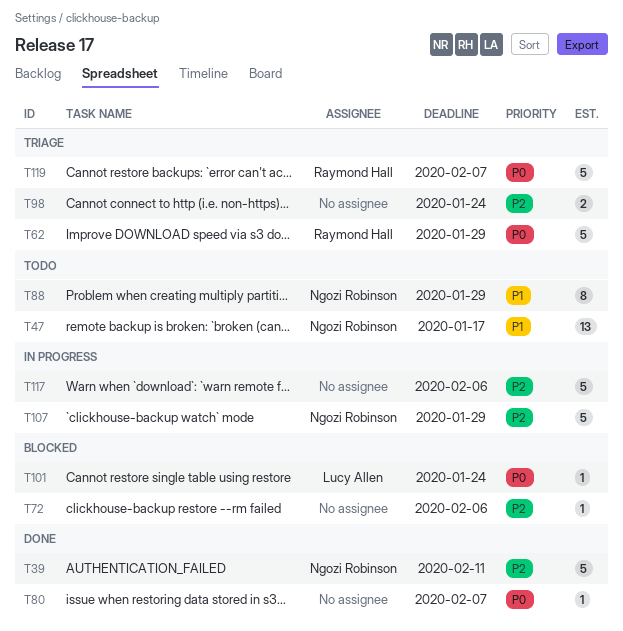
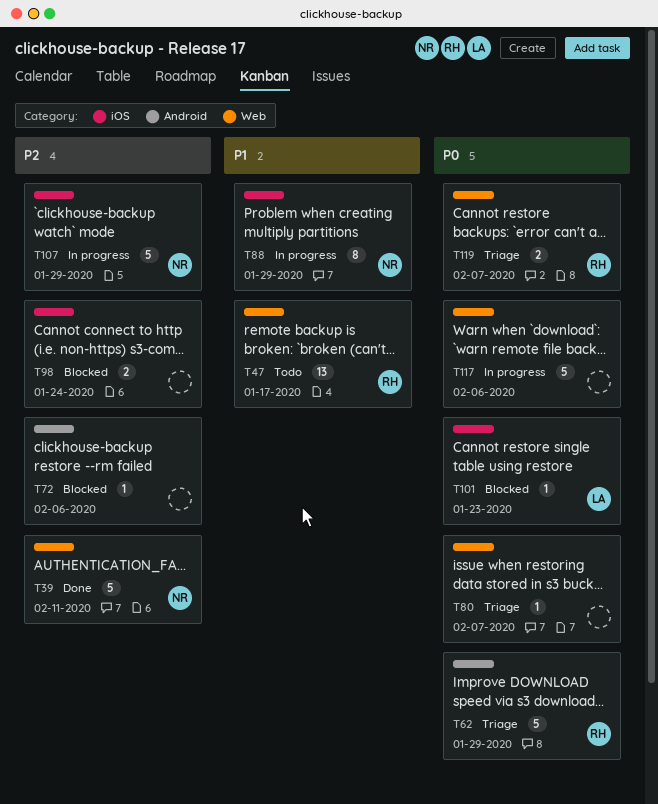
T47, owner: Ngozi Robinson -> Raymond Hall
T80, status: Done -> Triage
T88, status: Todo -> In progress
T98, status: Triage -> Blocked
T101, due: Jan 24 -> Jan 23
T117, priority: P2 -> P0
T119, estimate: 5 -> 2

